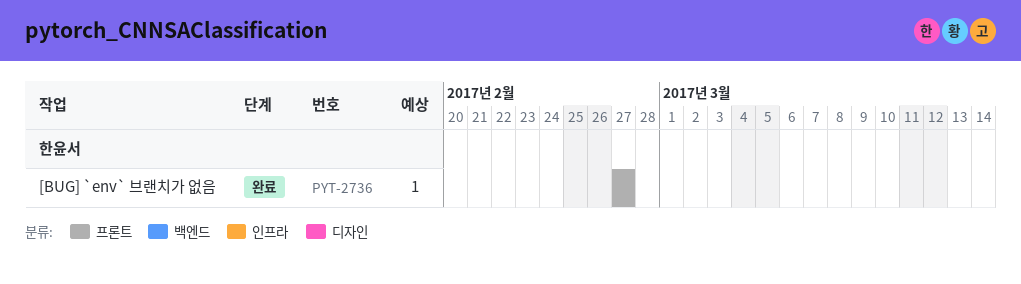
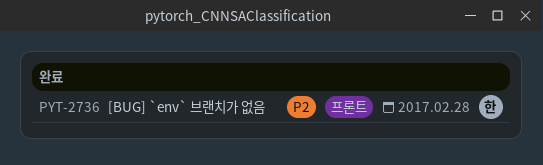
PYT-2736, due: Feb 27 -> Feb 28

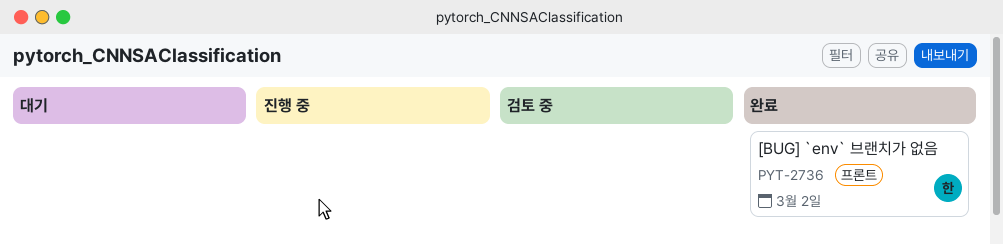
PYT-2736, due: Feb 28 -> Mar 2

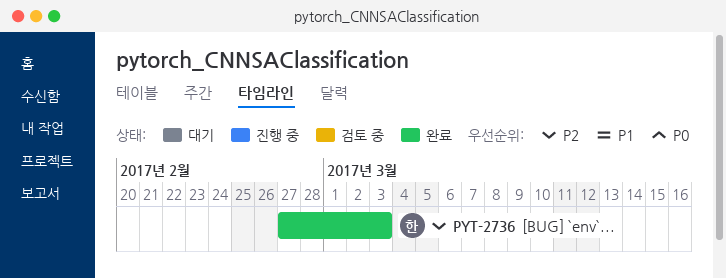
PYT-2736, due: Mar 2 -> Mar 3

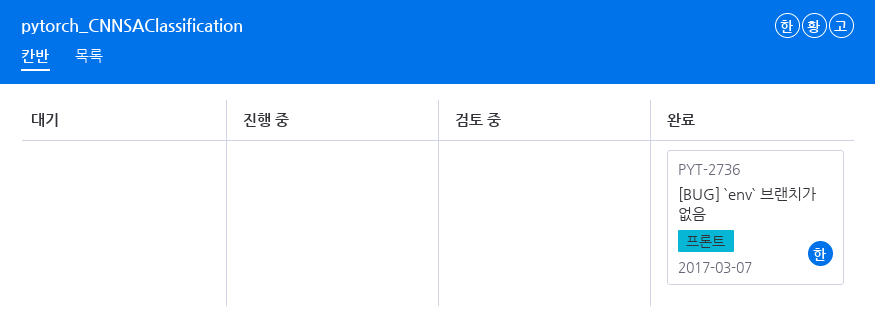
PYT-2736, due: Mar 3 -> Mar 7

